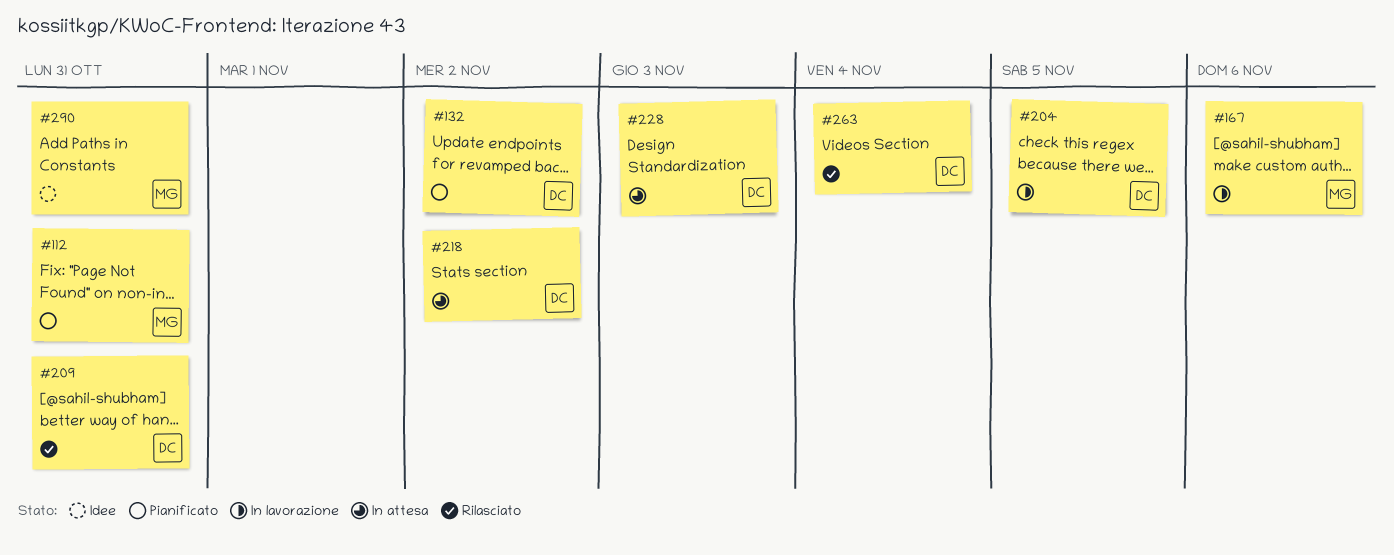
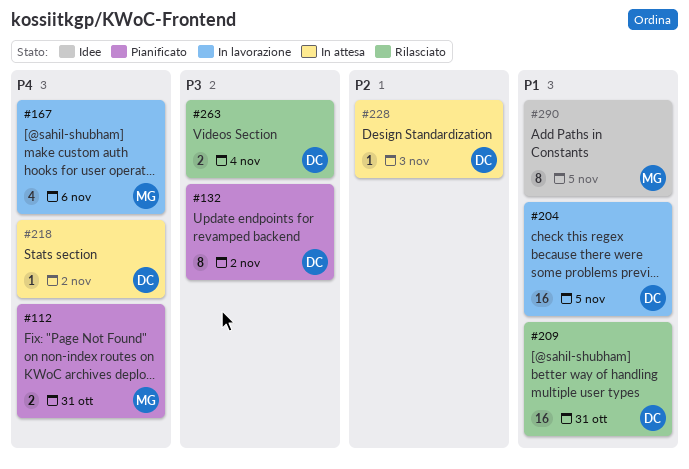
#290, due: Oct 31 -> Nov 5

